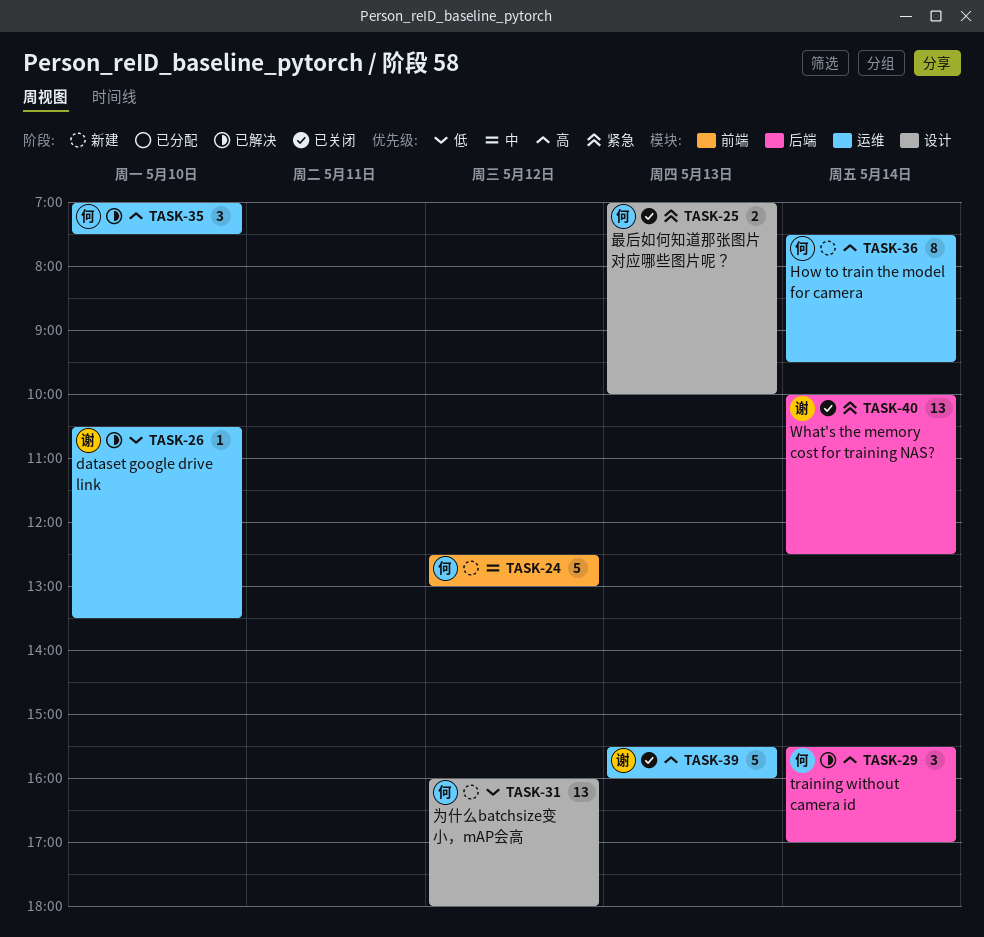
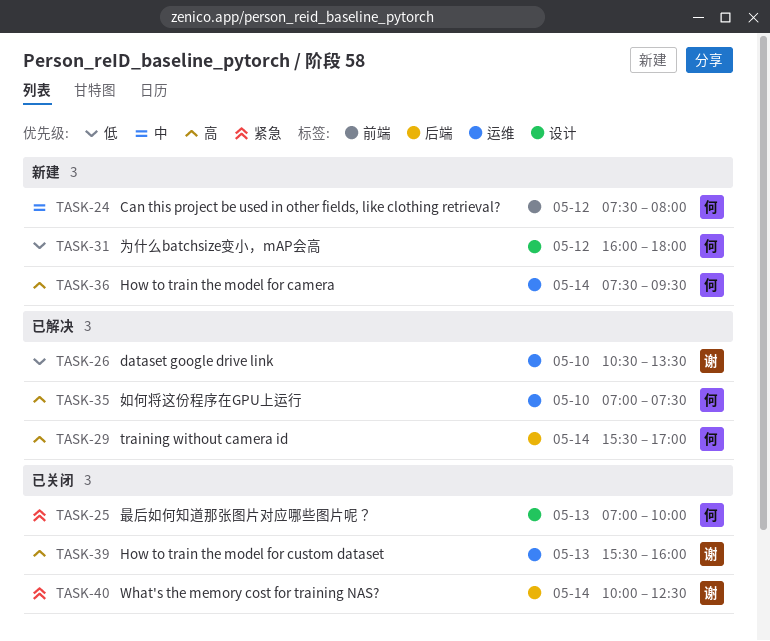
TASK-24, begins: 12:30 -> 07:30
TASK-24, ends: 13:00 -> 08:00

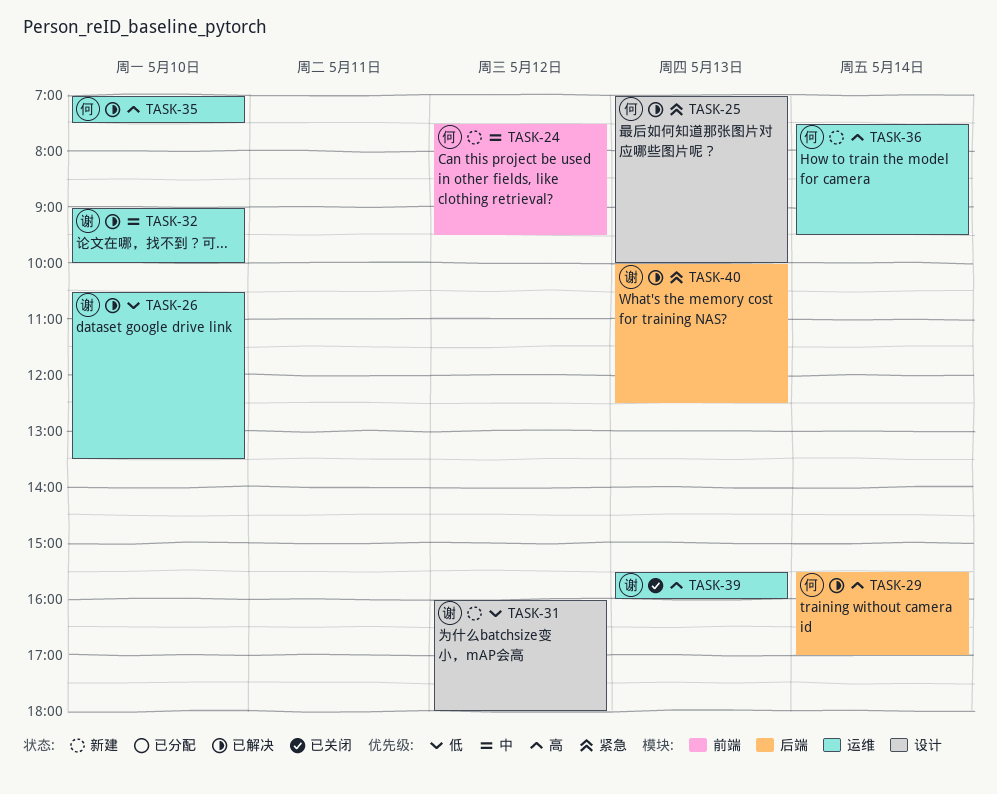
TASK-24, ends: 08:00 -> 09:30
TASK-25, status: 已关闭 -> 已解决
TASK-31, owner: 何 -> 谢
TASK-32: none -> present
TASK-40, status: 已关闭 -> 已解决
TASK-40, day: May 14 -> May 13

